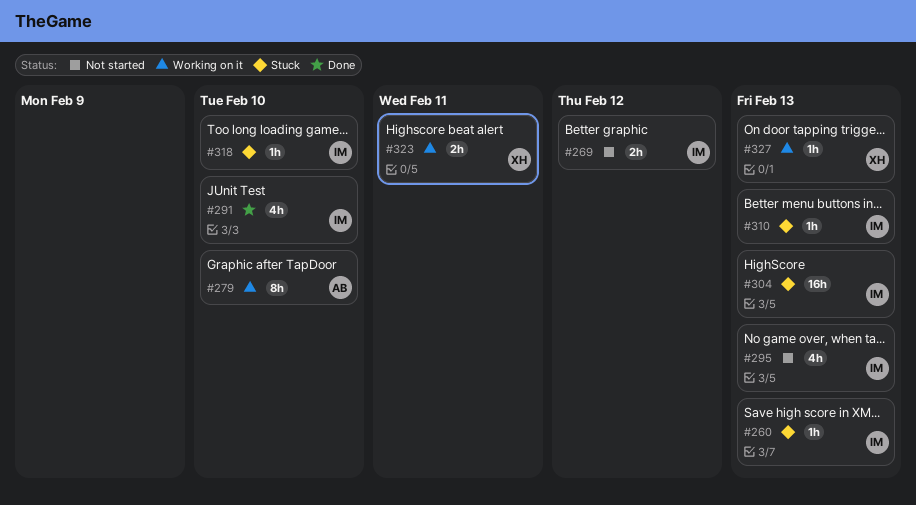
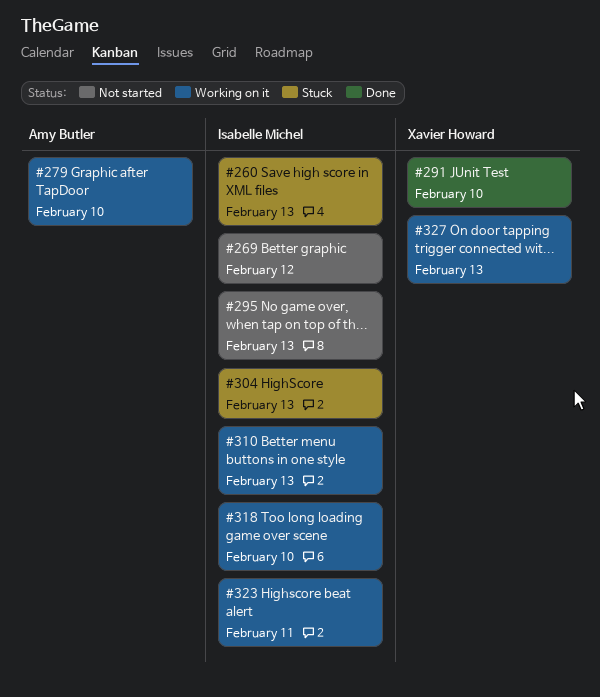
#291, owner: Isabelle Michel -> Xavier Howard
#310, status: Stuck -> Working on it
#318, status: Stuck -> Working on it
#323, owner: Xavier Howard -> Isabelle Michel

